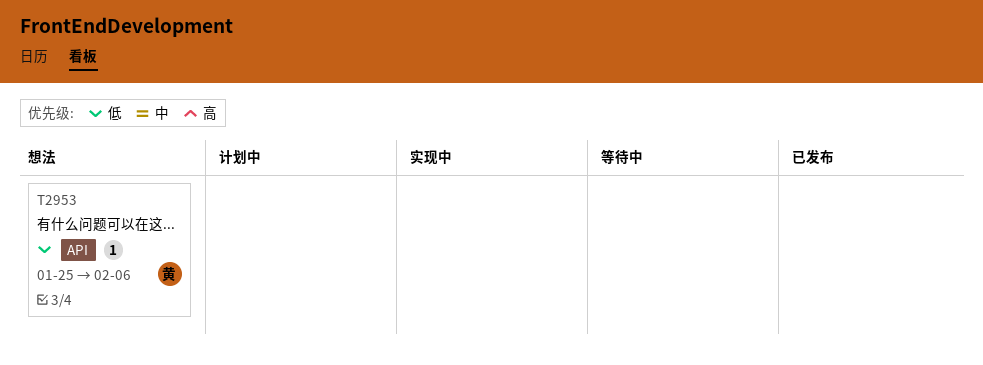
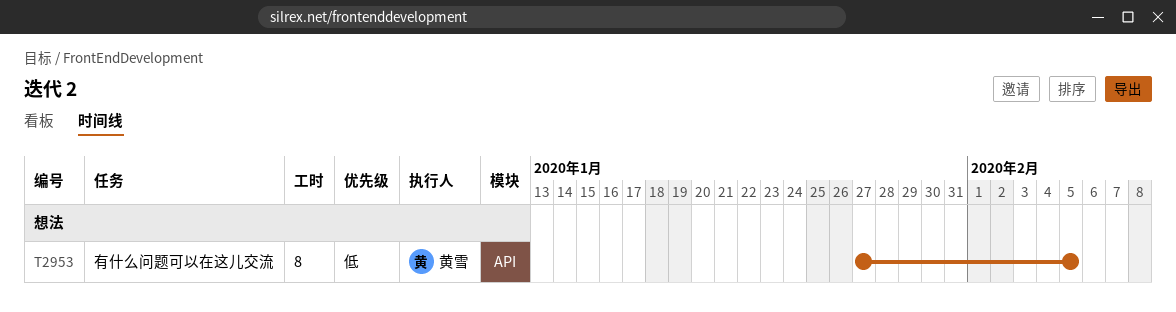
T2953, estimate: 1 -> 8
T2953, start: Jan 25 -> Jan 27
T2953, due: Feb 6 -> Feb 5

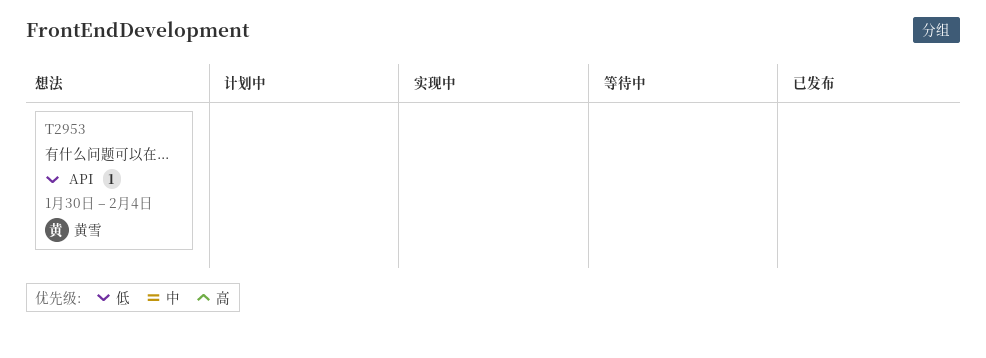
T2953, estimate: 8 -> 1
T2953, start: Jan 27 -> Jan 30
T2953, due: Feb 5 -> Feb 4

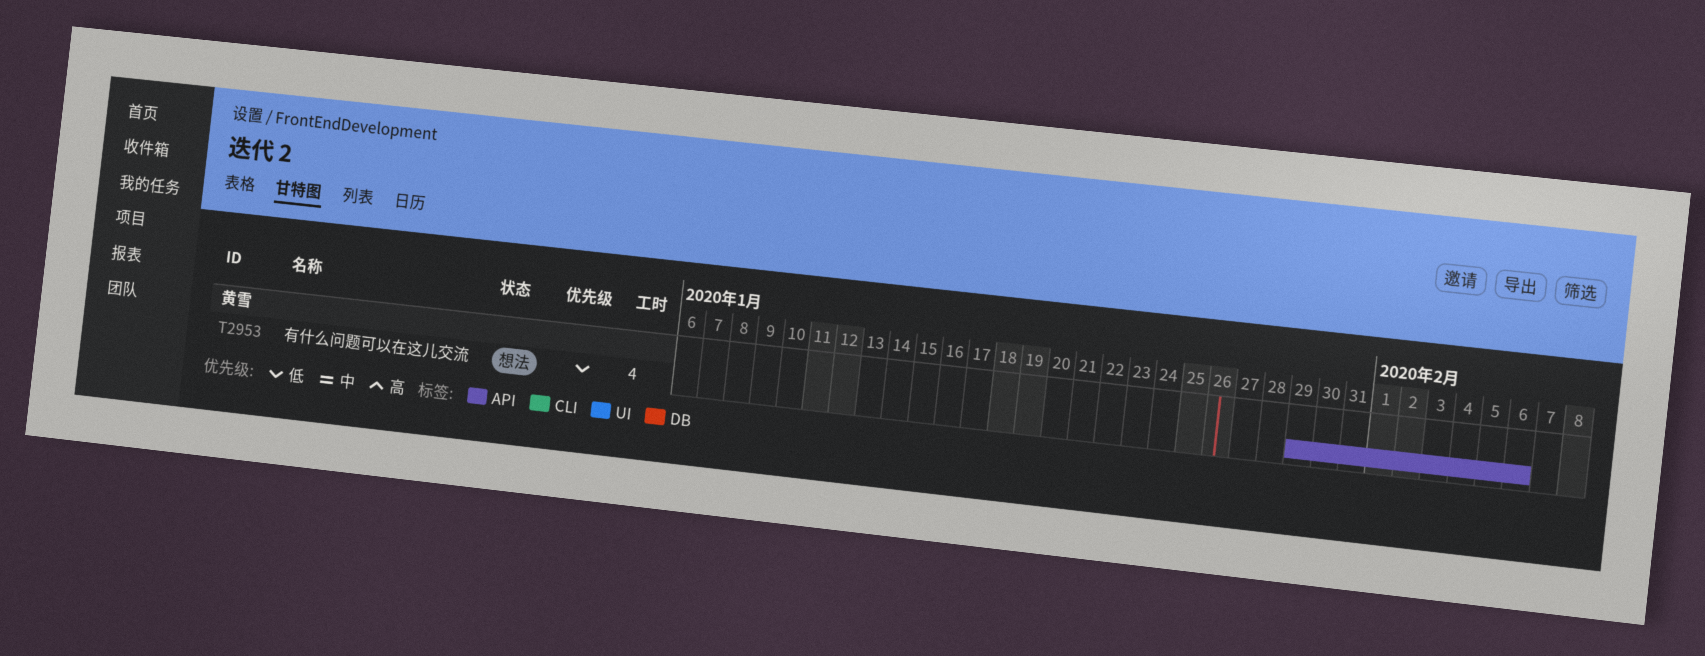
T2953, estimate: 1 -> 4
T2953, start: Jan 30 -> Jan 29
T2953, due: Feb 4 -> Feb 6

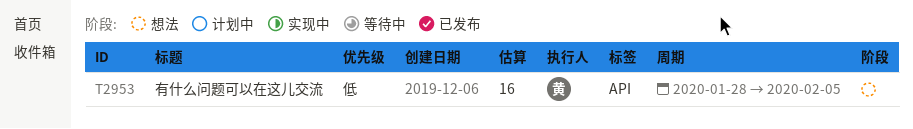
T2953, estimate: 4 -> 16
T2953, start: Jan 29 -> Jan 28
T2953, due: Feb 6 -> Feb 5

